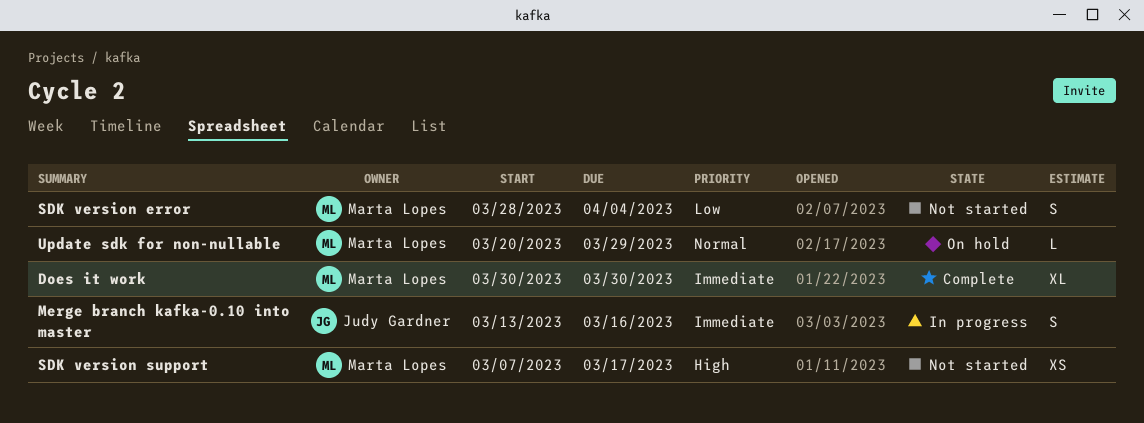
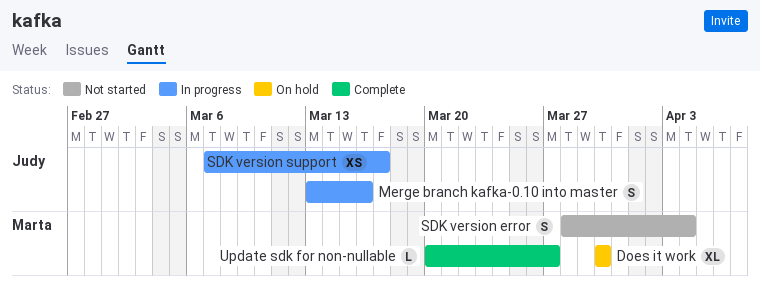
Does it work, status: Complete -> On hold
SDK version support, status: Not started -> In progress
SDK version support, owner: Marta Lopes -> Judy Gardner
Update sdk for non-nullable, status: On hold -> Complete
Update sdk for non-nullable, due: Mar 29 -> Mar 27

